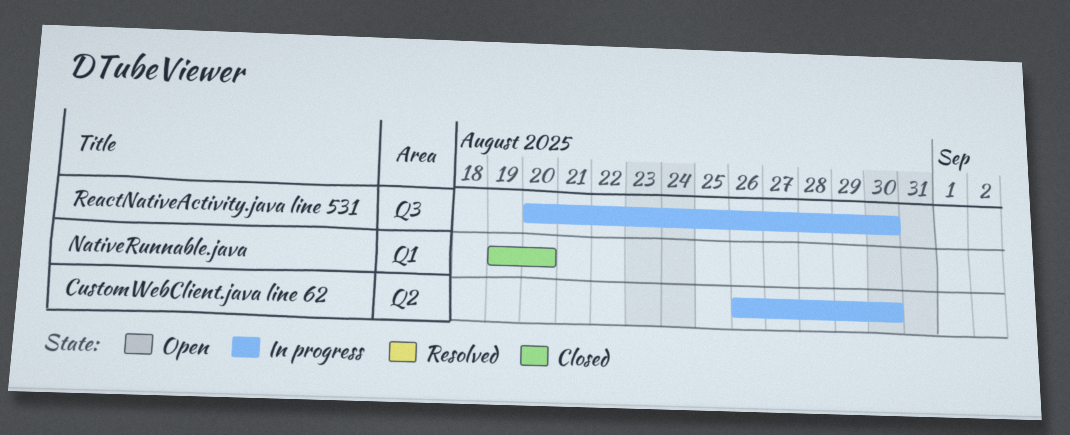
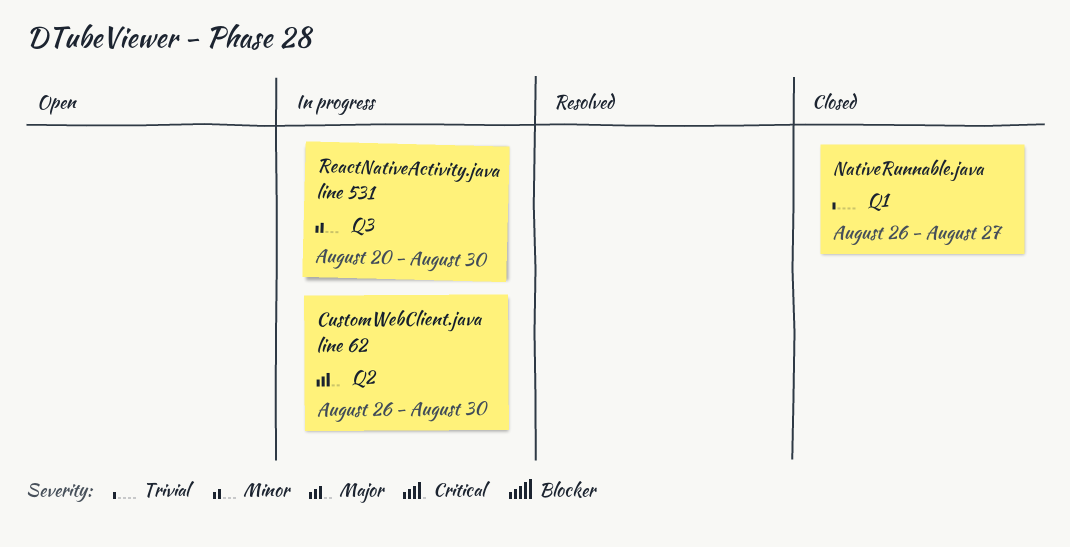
NativeRunnable.java, start: Aug 19 -> Aug 26
NativeRunnable.java, due: Aug 20 -> Aug 27

